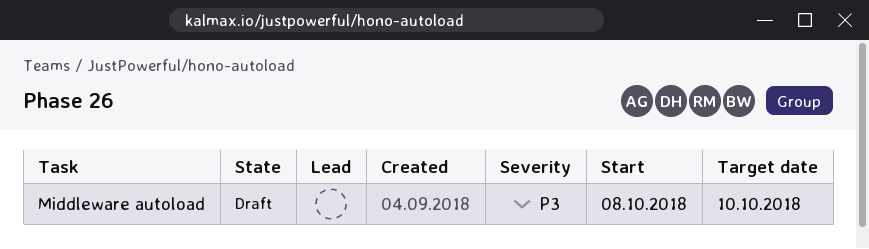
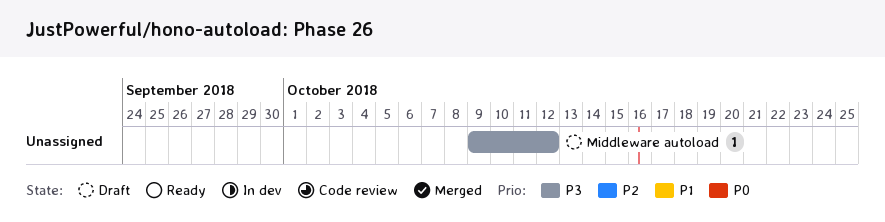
Middleware autoload, start: Oct 8 -> Oct 9
Middleware autoload, due: Oct 10 -> Oct 12

